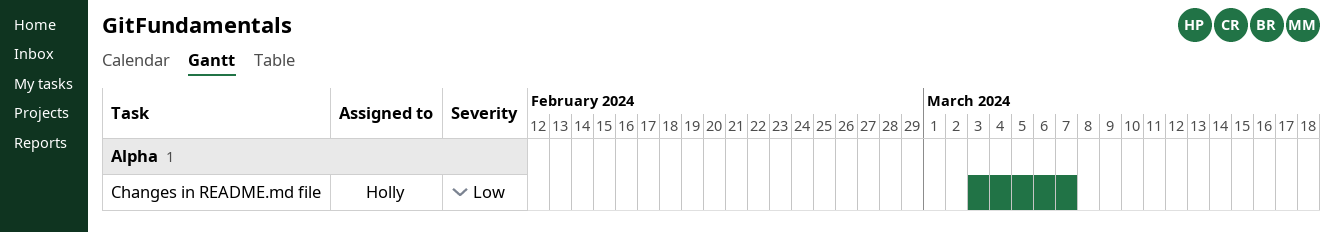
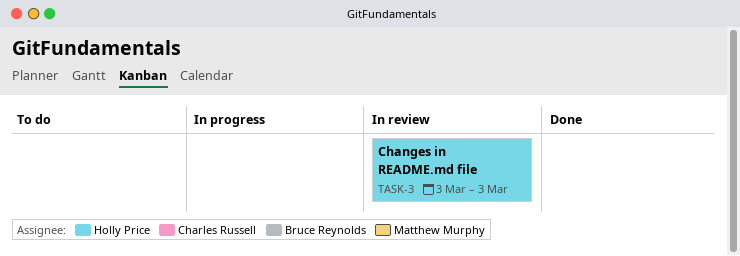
Changes in README.md file, due: Mar 7 -> Mar 3

